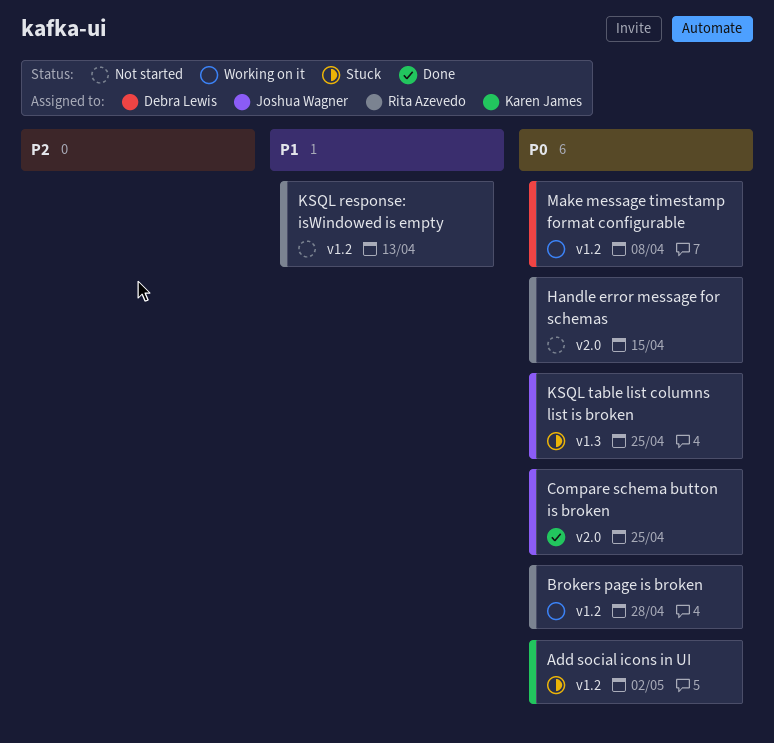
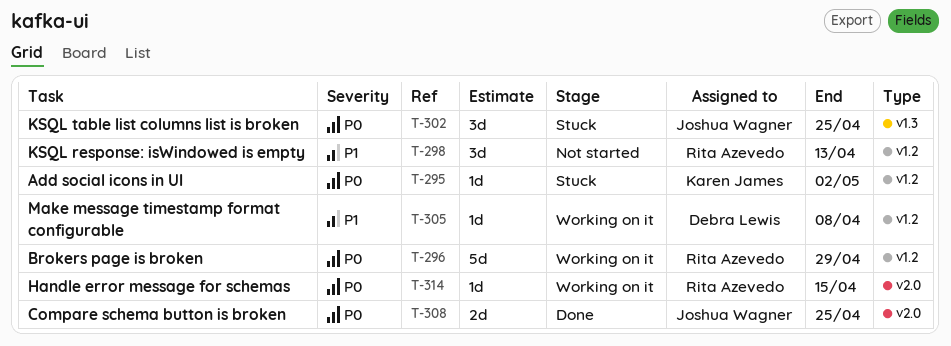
Brokers page is broken, due: Apr 28 -> Apr 29
Handle error message for schemas, status: Not started -> Working on it
Make message timestamp format configurable, priority: P0 -> P1

